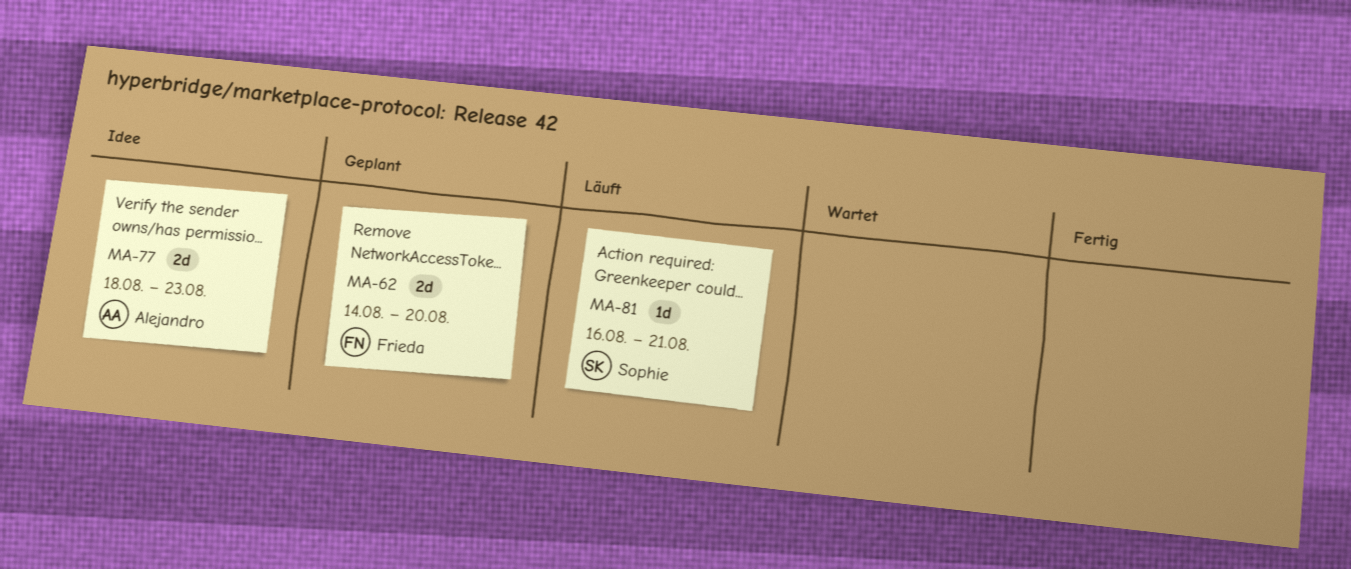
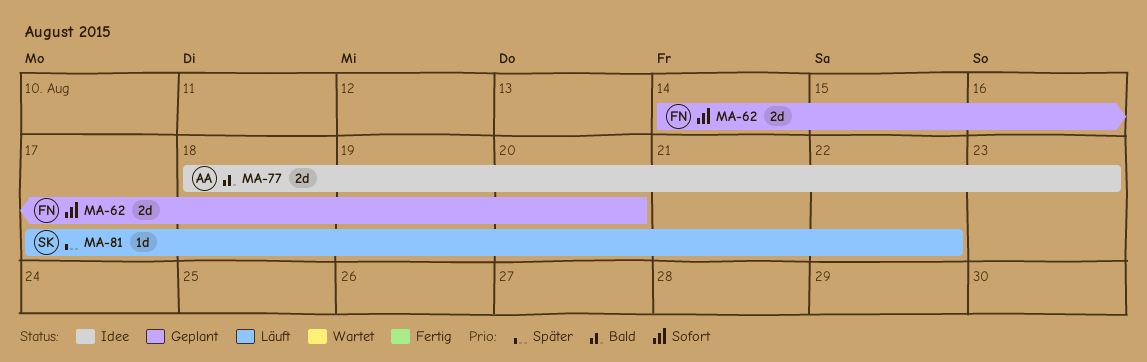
MA-81, start: Aug 16 -> Aug 17
MA-81, due: Aug 21 -> Aug 22

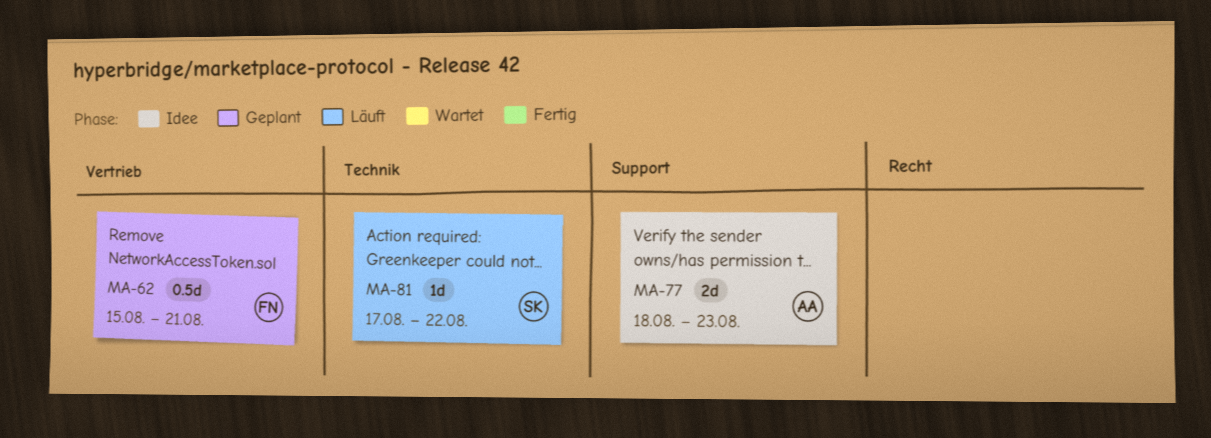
MA-62, estimate: 2d -> 0.5d
MA-62, start: Aug 14 -> Aug 15
MA-62, due: Aug 20 -> Aug 21

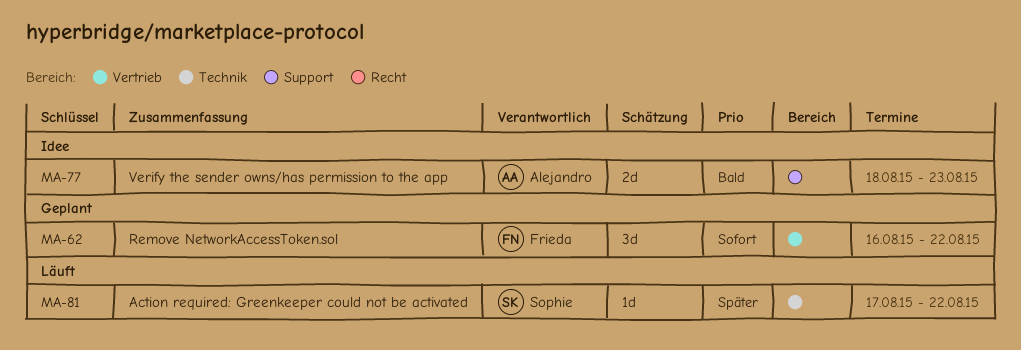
MA-62, estimate: 0.5d -> 3d
MA-62, start: Aug 15 -> Aug 16
MA-62, due: Aug 21 -> Aug 22

